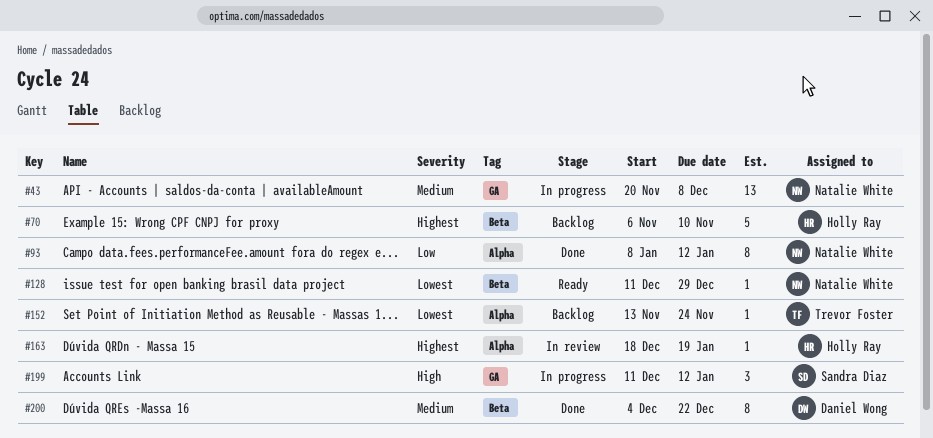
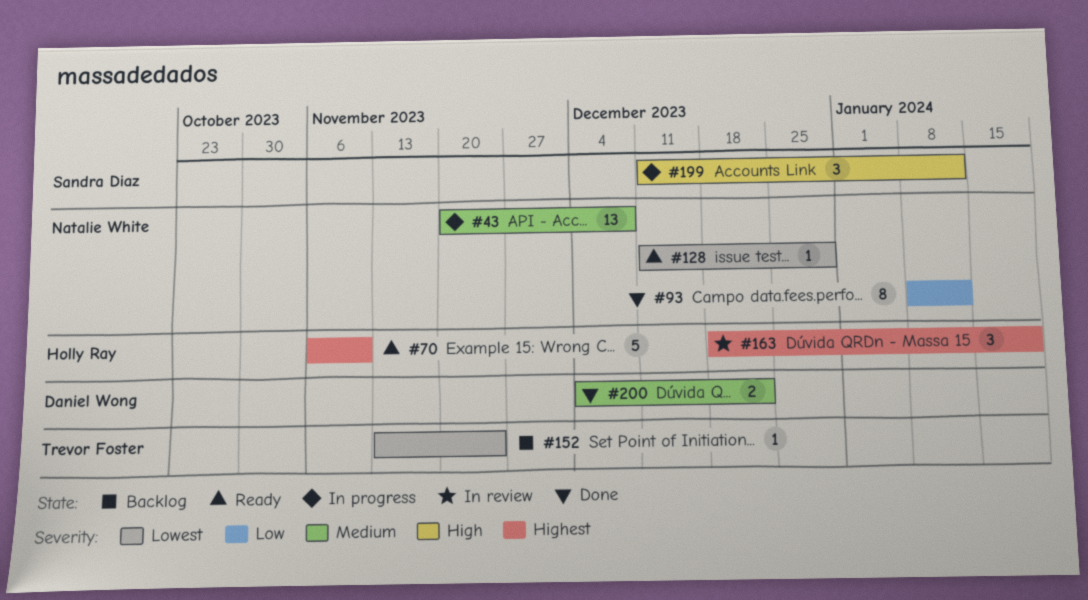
#70, status: Backlog -> Ready
#163, estimate: 1 -> 3
#200, estimate: 8 -> 2

